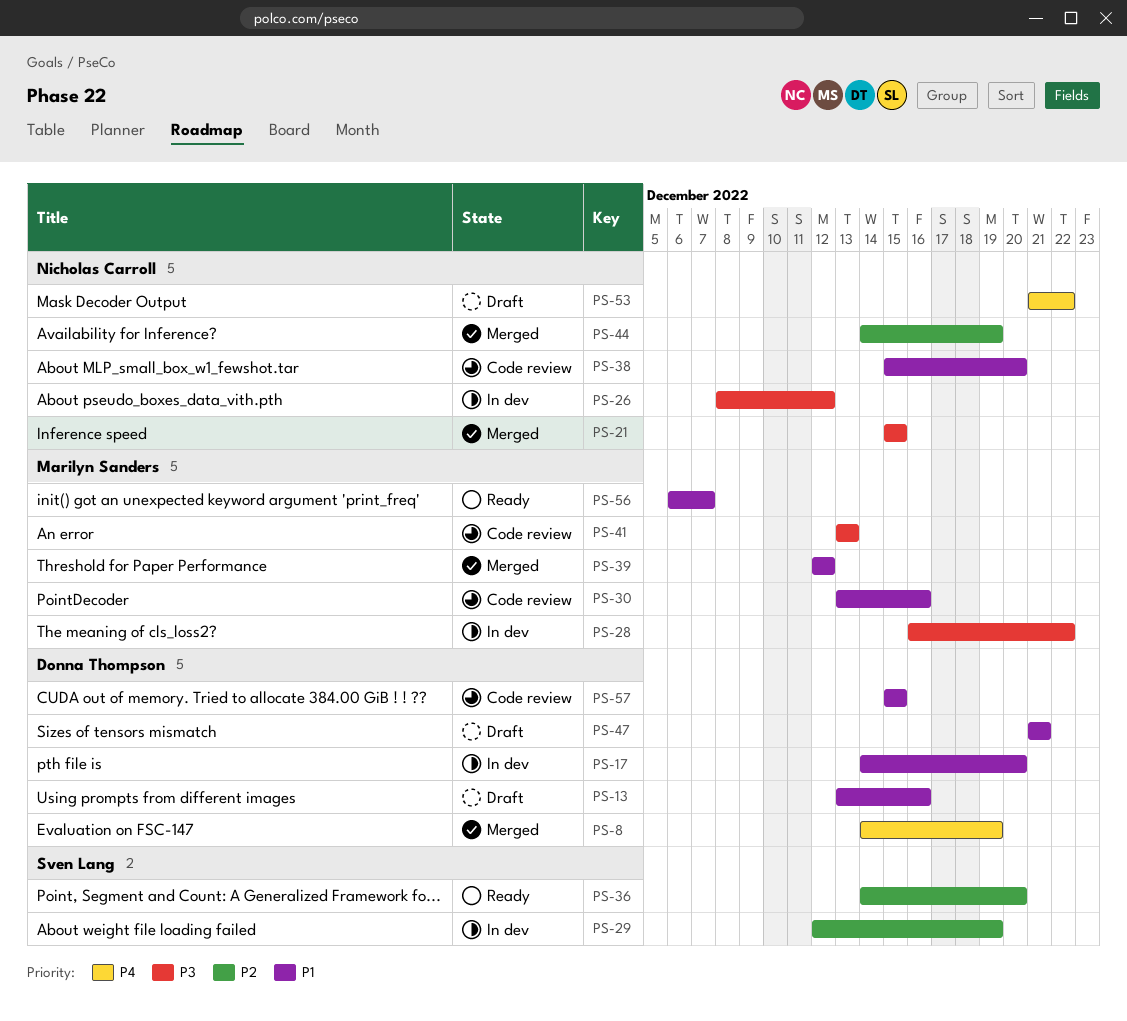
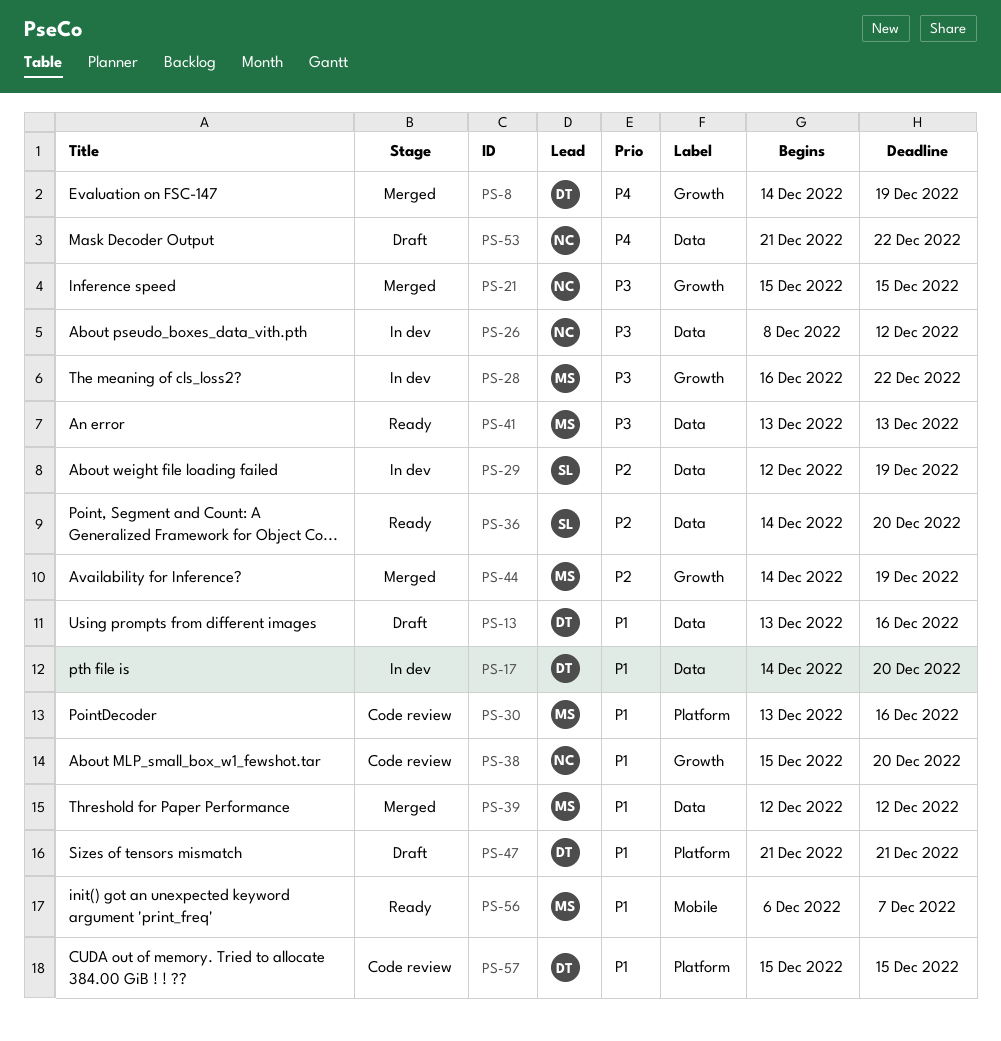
PS-41, status: Code review -> Ready
PS-44, owner: Nicholas Carroll -> Marilyn Sanders

